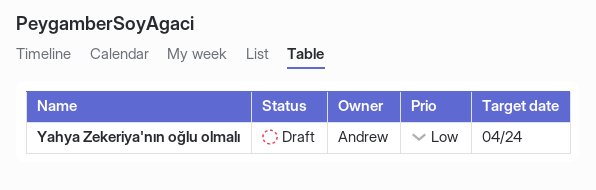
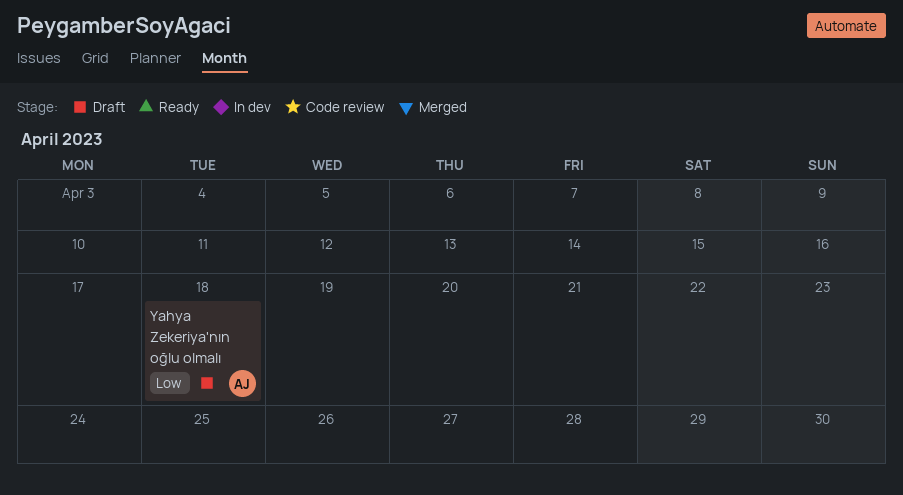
Yahya Zekeriya'nın oğlu olmalı, due: Apr 24 -> Apr 18

